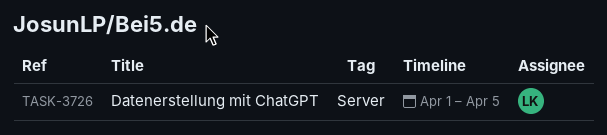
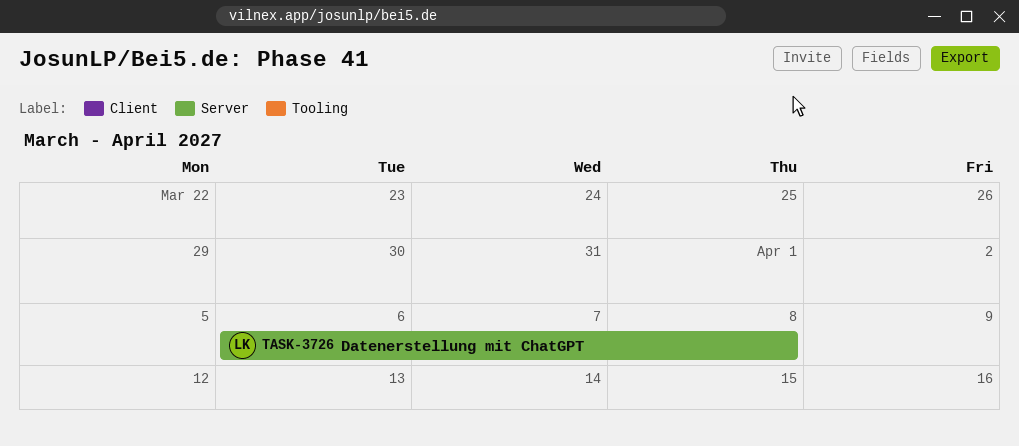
TASK-3726, start: Apr 1 -> Apr 6
TASK-3726, due: Apr 5 -> Apr 8

